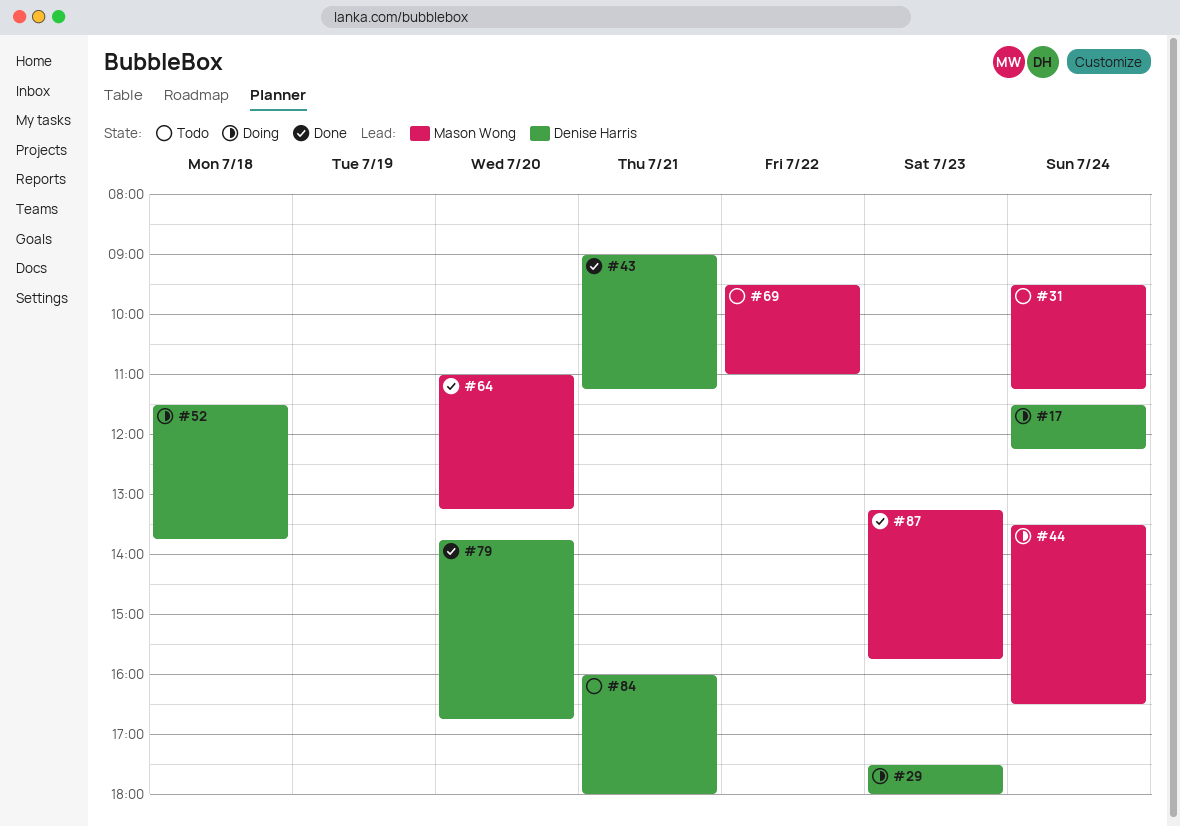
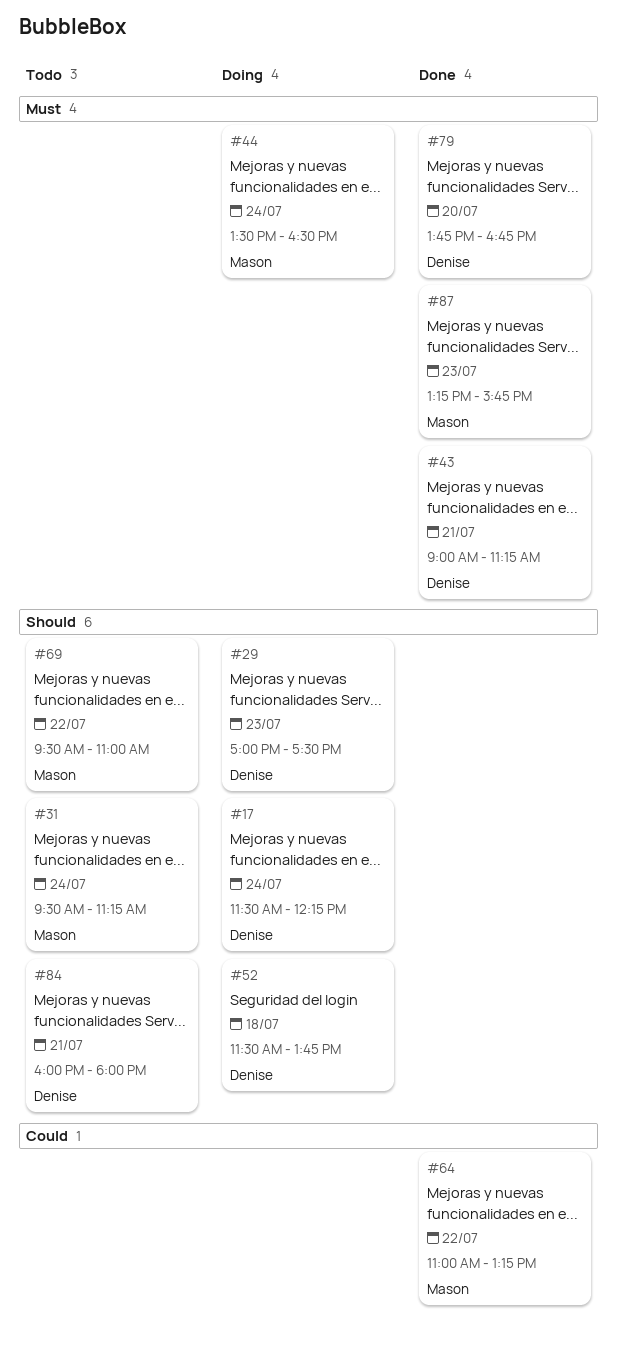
#29, begins: 17:30 -> 17:00
#29, ends: 18:00 -> 17:30
#64, day: Jul 20 -> Jul 22

